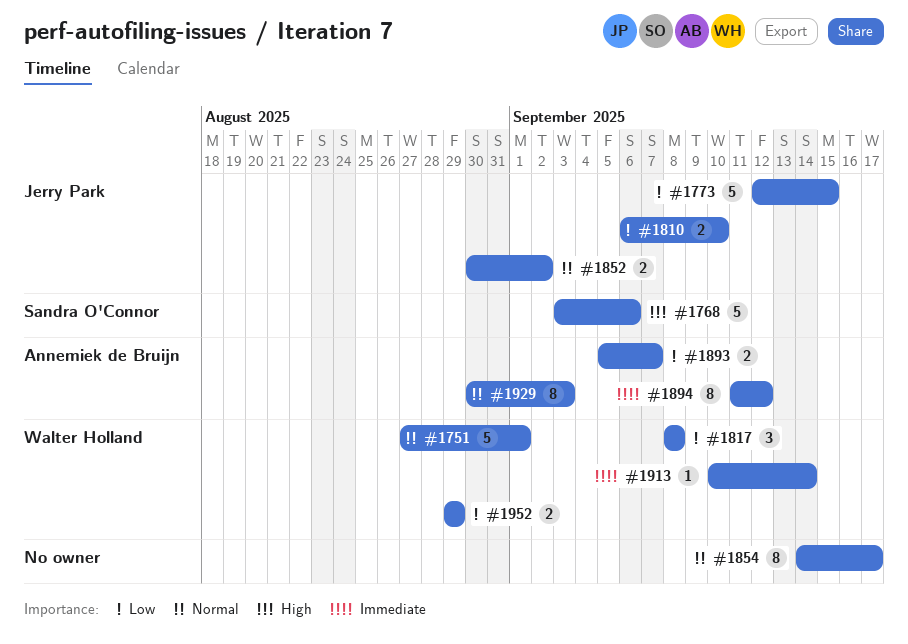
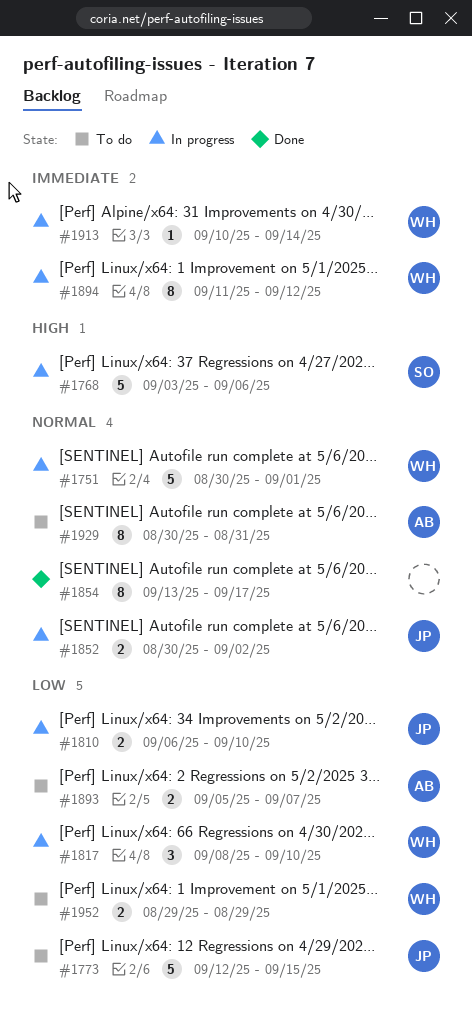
#1751, start: Aug 27 -> Aug 30
#1817, due: Sep 8 -> Sep 10
#1854, start: Sep 14 -> Sep 13
#1894, owner: Annemiek de Bruijn -> Walter Holland
#1929, due: Sep 3 -> Aug 31

